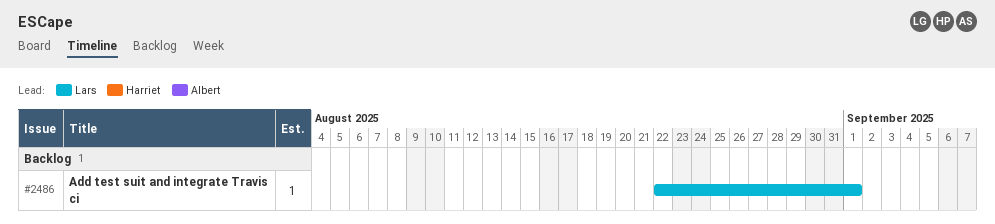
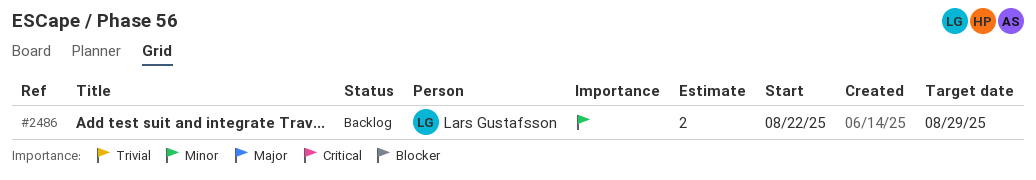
#2486, estimate: 1 -> 2
#2486, due: Sep 1 -> Aug 29

